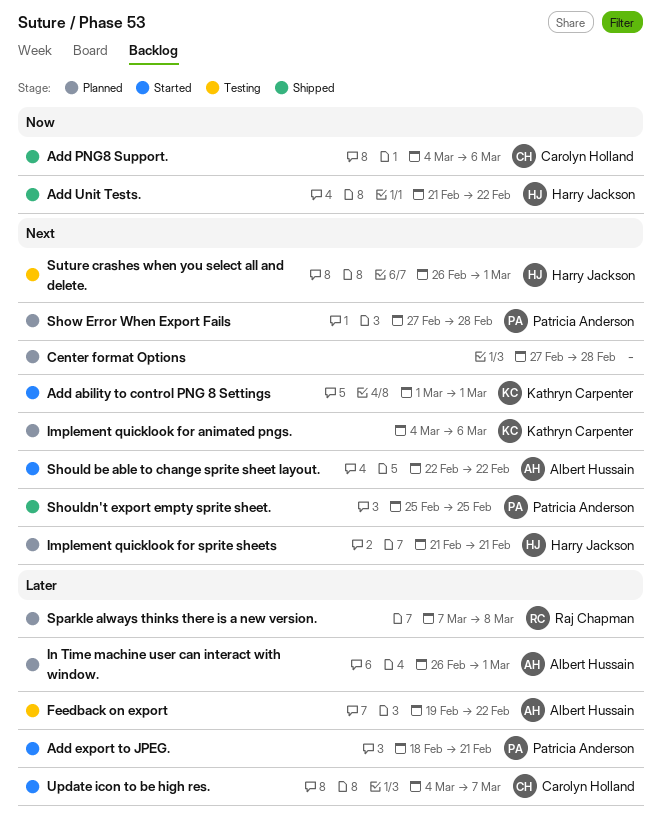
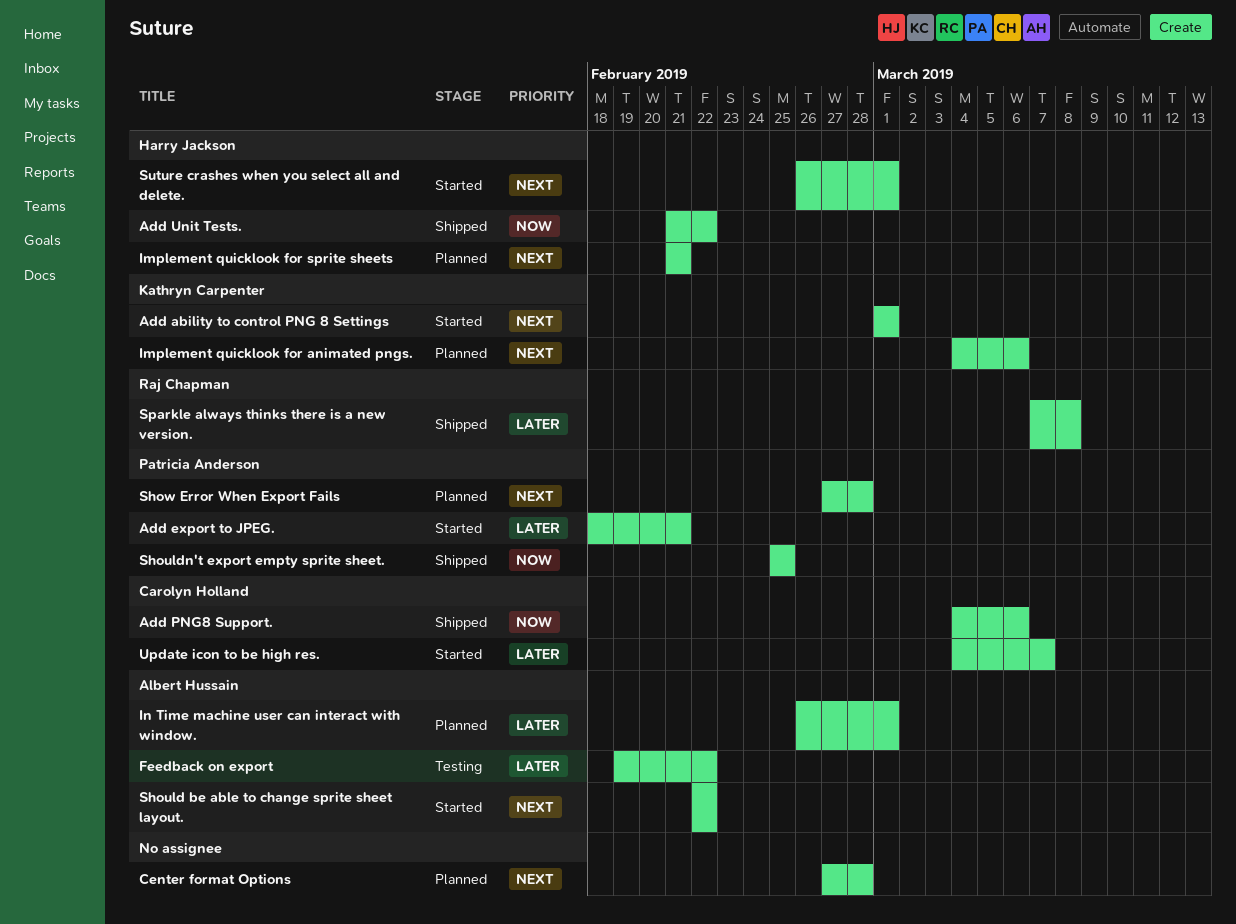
Shouldn't export empty sprite sheet., priority: Next -> Now
Sparkle always thinks there is a new version., status: Planned -> Shipped
Suture crashes when you select all and delete., status: Testing -> Started

